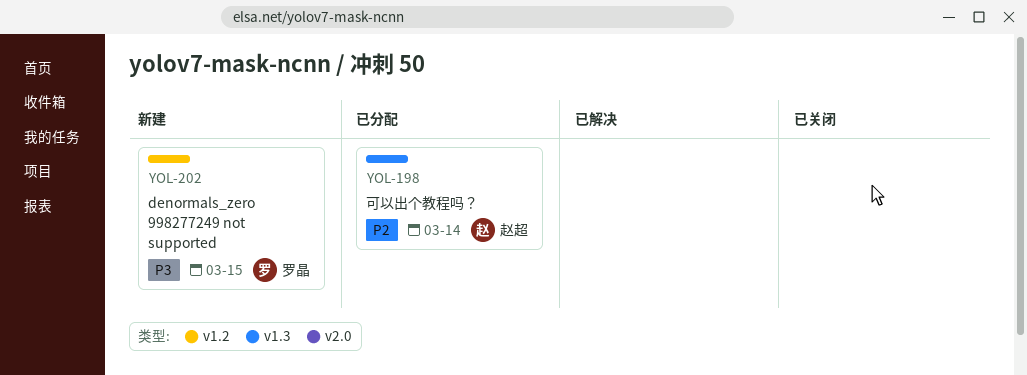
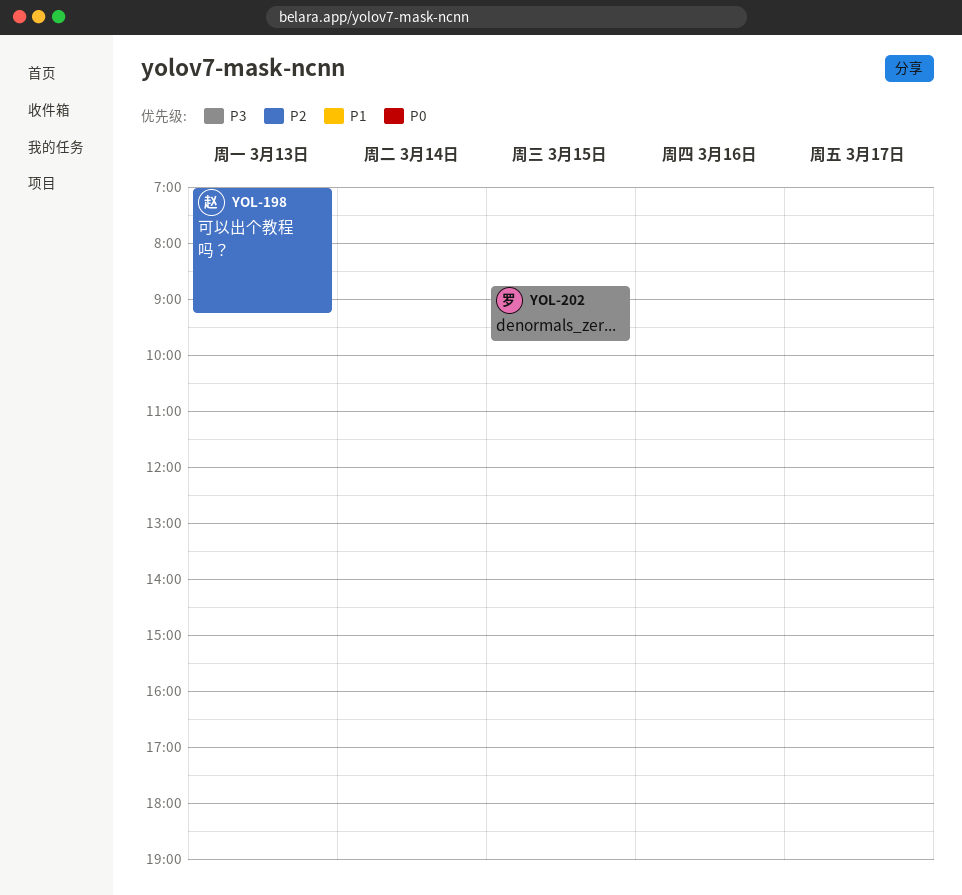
YOL-198, day: Mar 14 -> Mar 13

